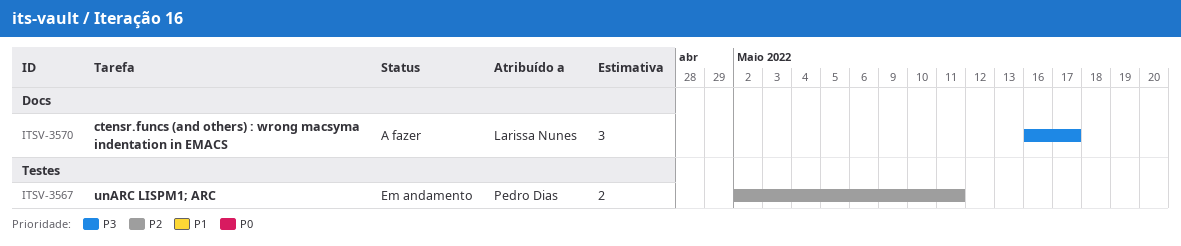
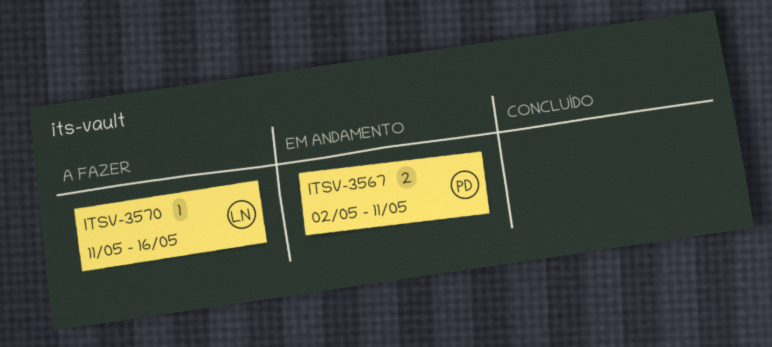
ITSV-3570, estimate: 3 -> 1
ITSV-3570, start: May 16 -> May 11
ITSV-3570, due: May 17 -> May 16

